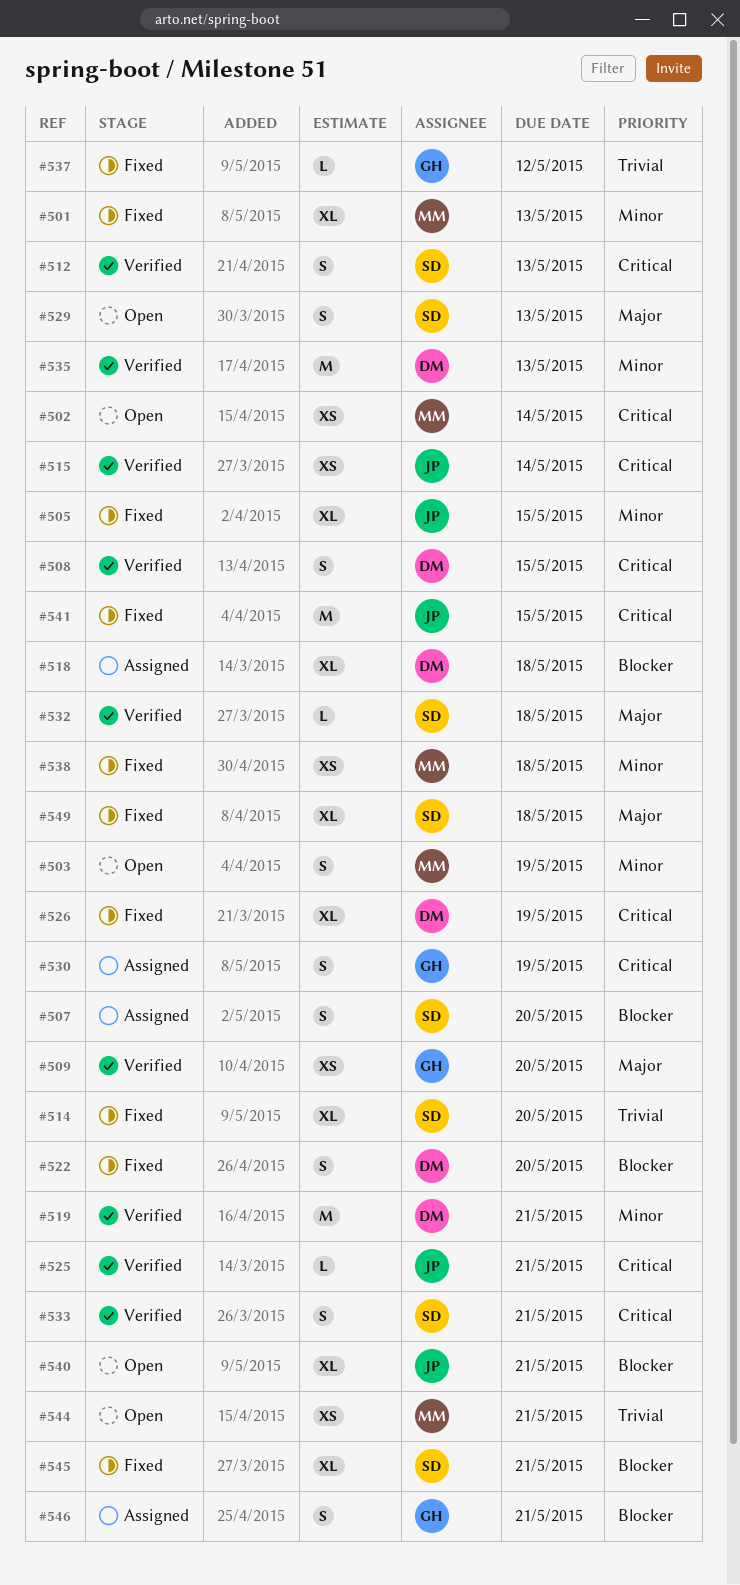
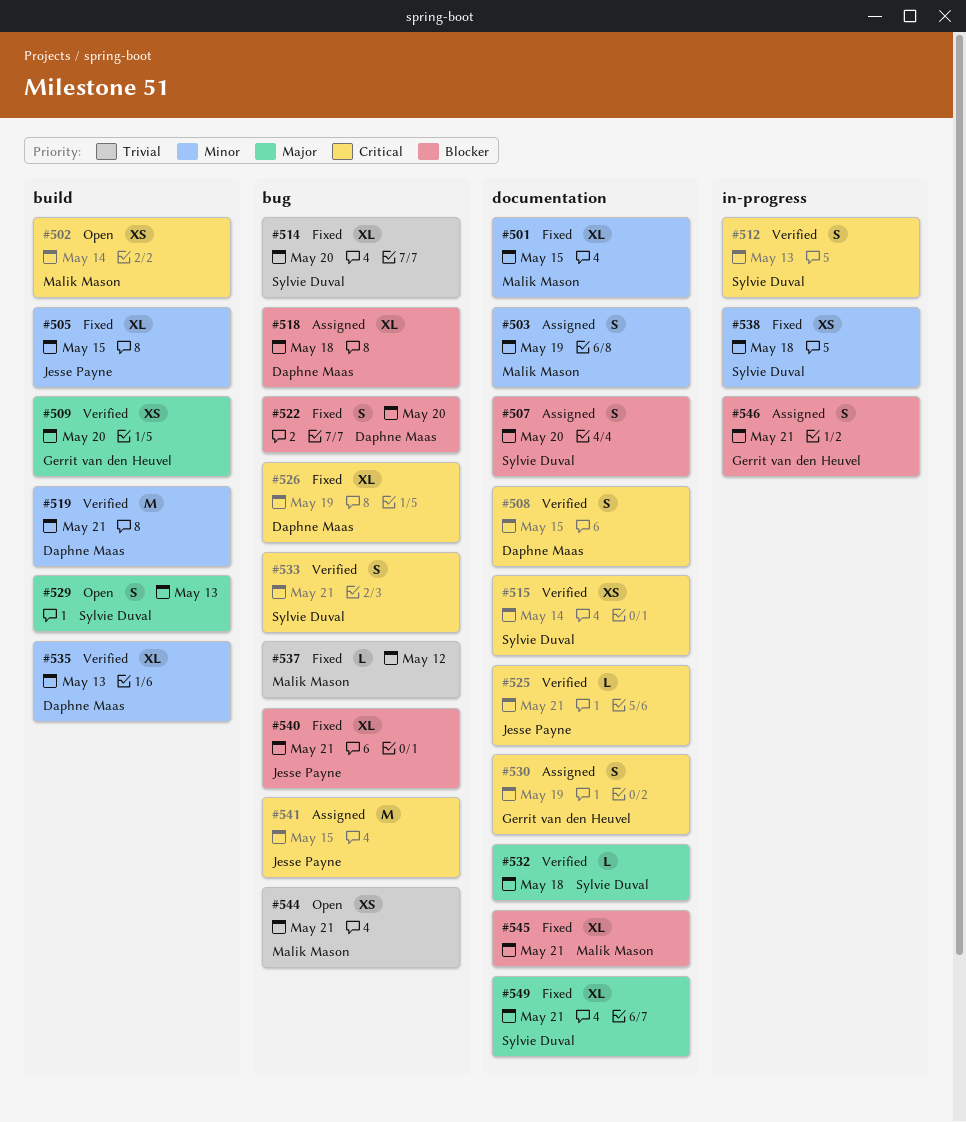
#501, due: May 13 -> May 15
#503, status: Open -> Assigned
#515, owner: Jesse Payne -> Sylvie Duval
#535, estimate: M -> XL
#537, owner: Gerrit van den Heuvel -> Malik Mason
#538, owner: Malik Mason -> Sylvie Duval
#540, status: Open -> Fixed
#541, status: Fixed -> Assigned
#545, owner: Sylvie Duval -> Malik Mason
#549, due: May 18 -> May 21

